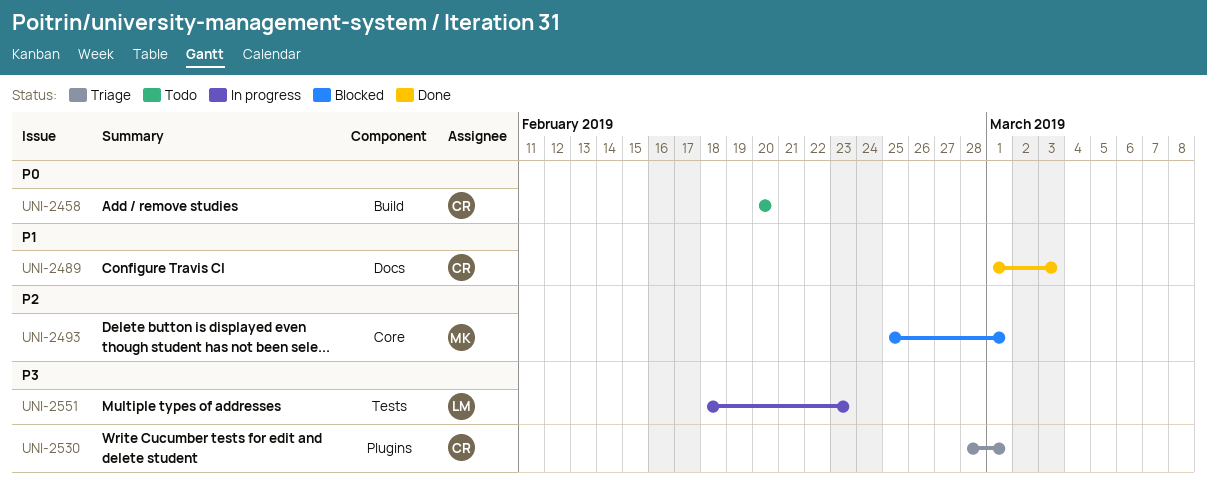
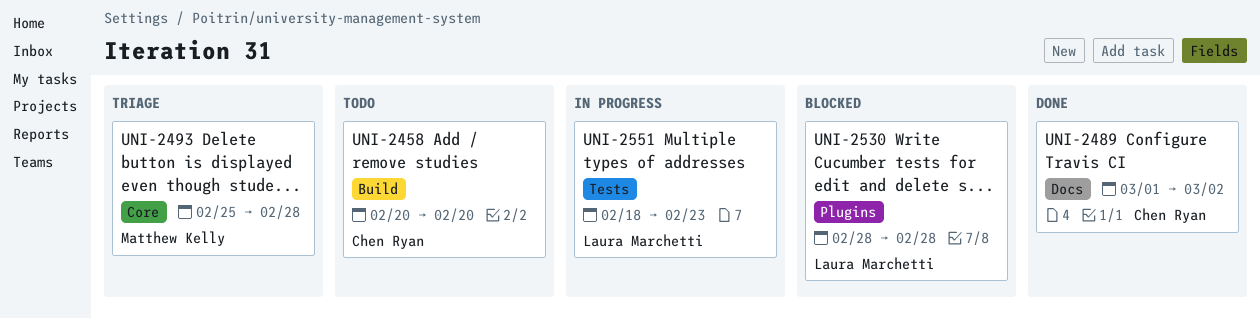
UNI-2489, due: Mar 3 -> Mar 2
UNI-2493, status: Blocked -> Triage
UNI-2493, due: Mar 1 -> Feb 28
UNI-2530, status: Triage -> Blocked
UNI-2530, owner: Chen Ryan -> Laura Marchetti
UNI-2530, due: Mar 1 -> Feb 28

